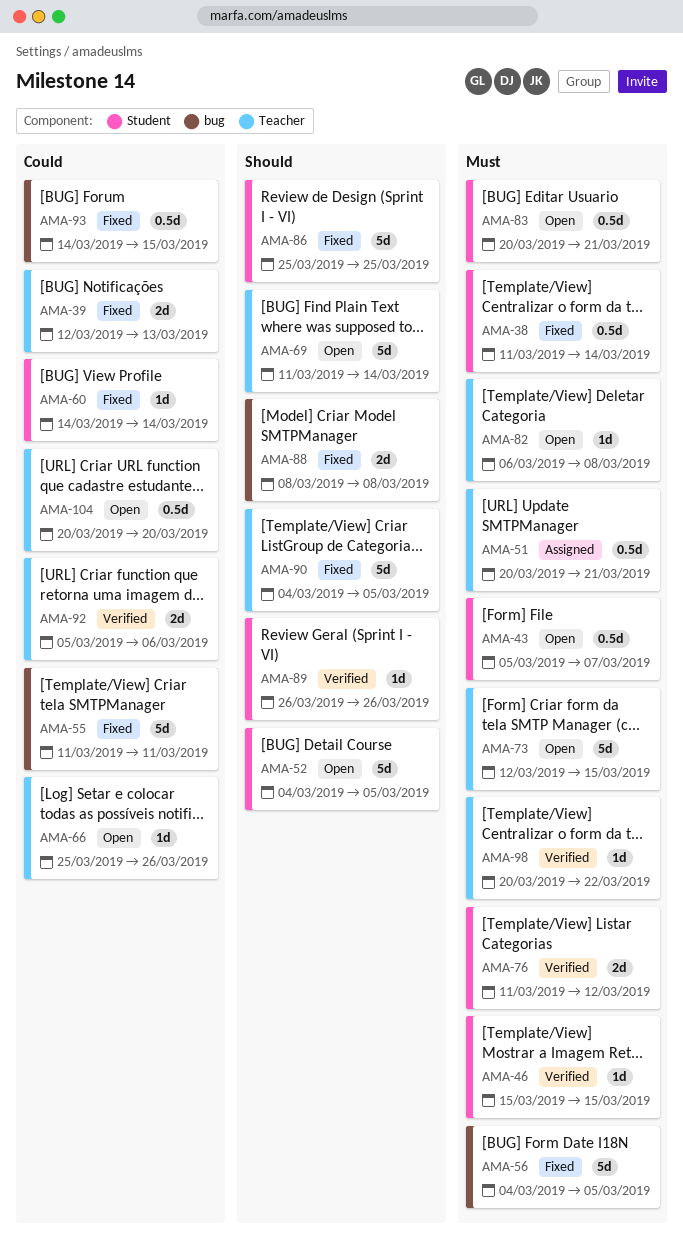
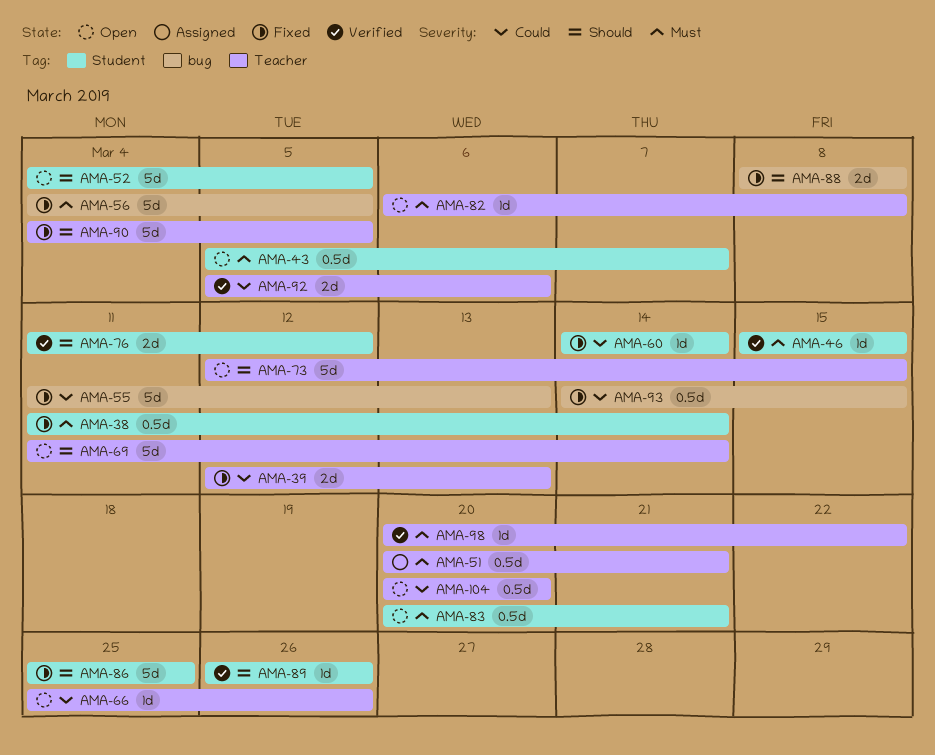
AMA-55, due: Mar 11 -> Mar 13
AMA-73, priority: Must -> Should
AMA-76, priority: Must -> Should

